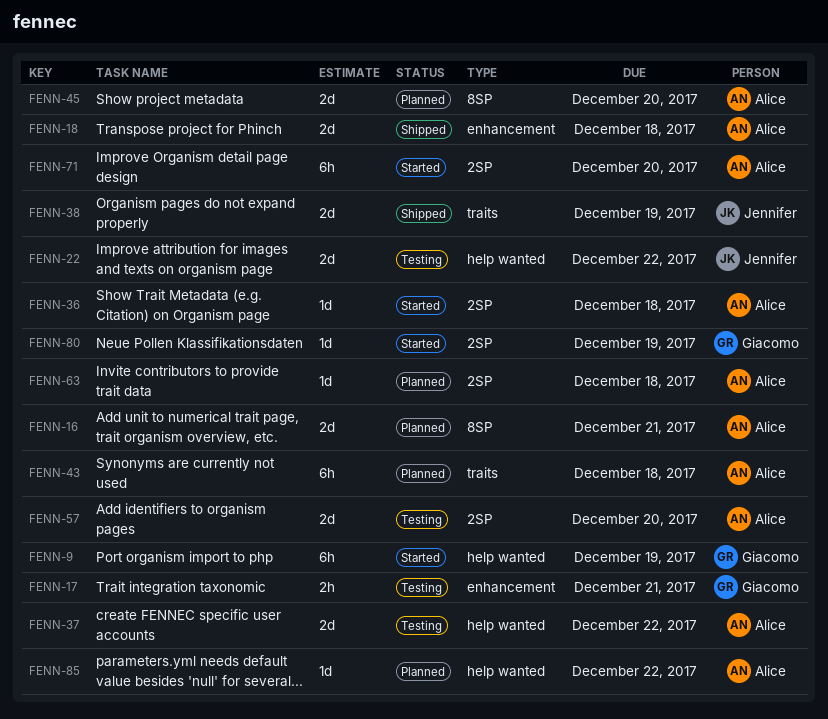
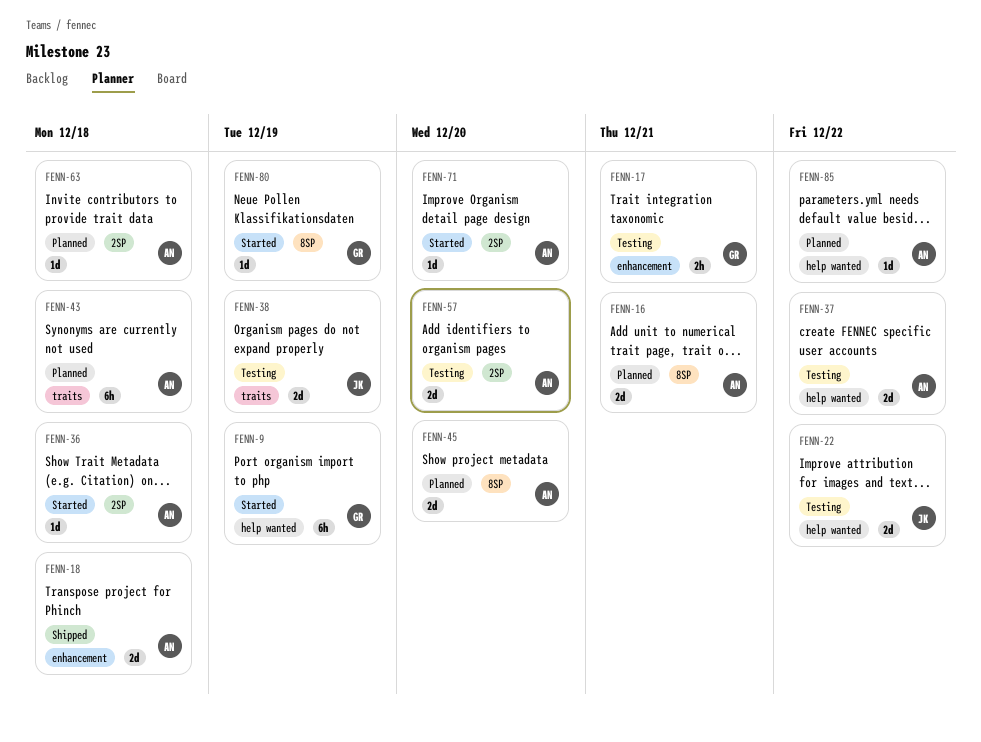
FENN-38, status: Shipped -> Testing
FENN-71, estimate: 6h -> 1d
FENN-80, label: 2SP -> 8SP

